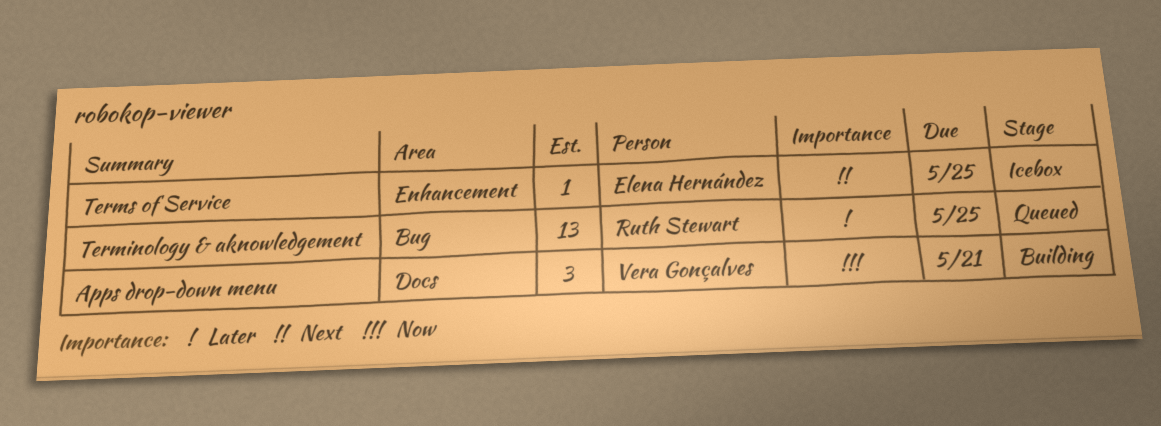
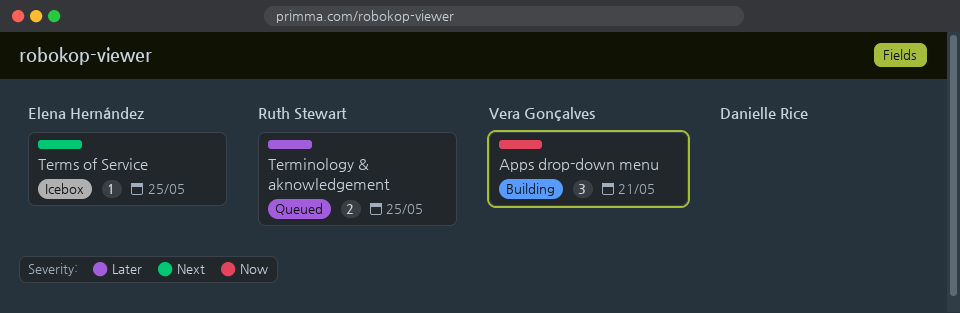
Terminology & aknowledgement, estimate: 13 -> 2

